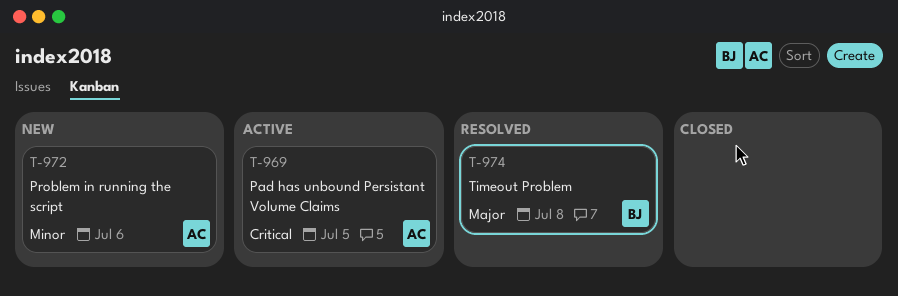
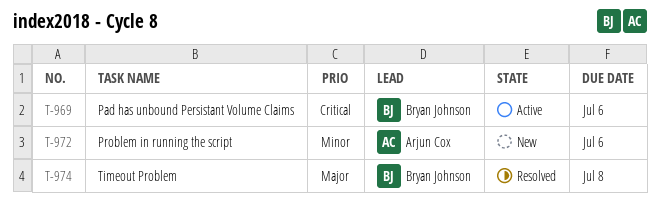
T-969, owner: Arjun Cox -> Bryan Johnson
T-969, due: Jul 5 -> Jul 6

